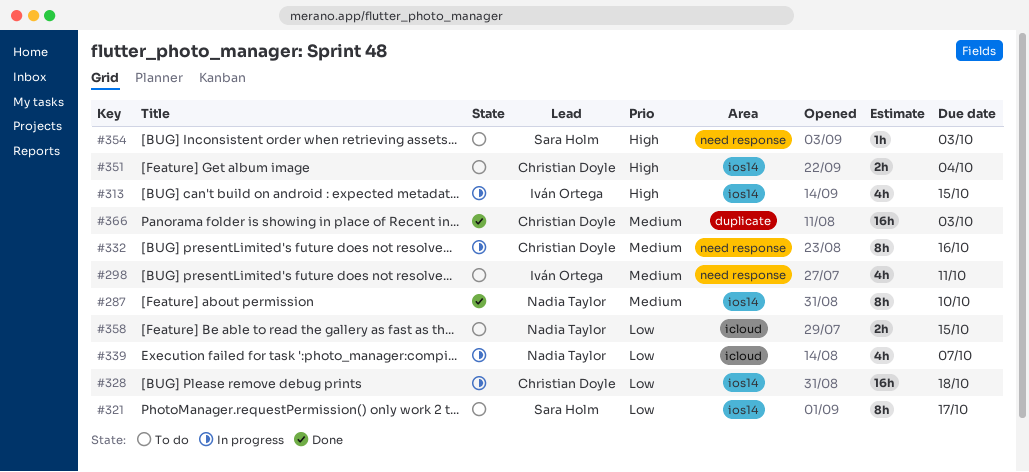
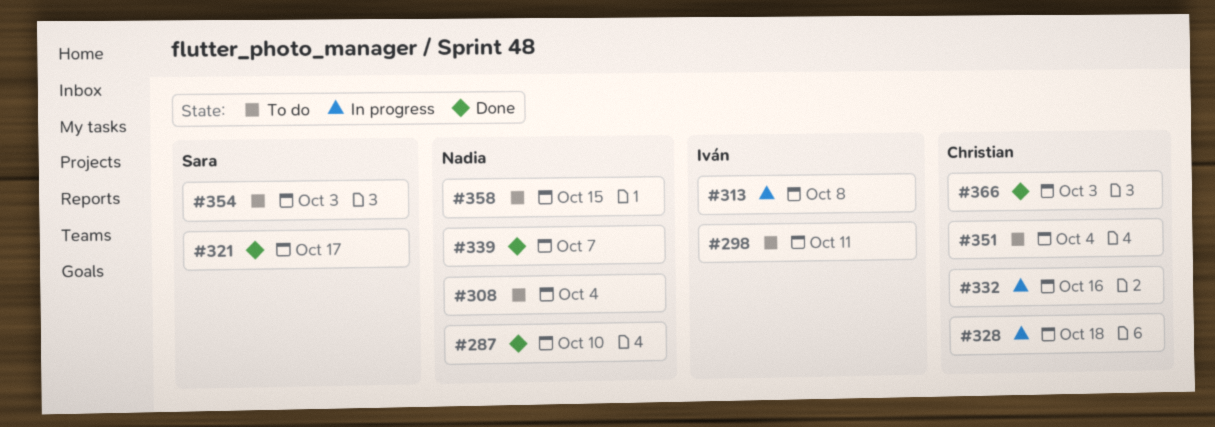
#308: none -> present
#313, due: Oct 15 -> Oct 8
#321, status: To do -> Done
#339, status: In progress -> Done

